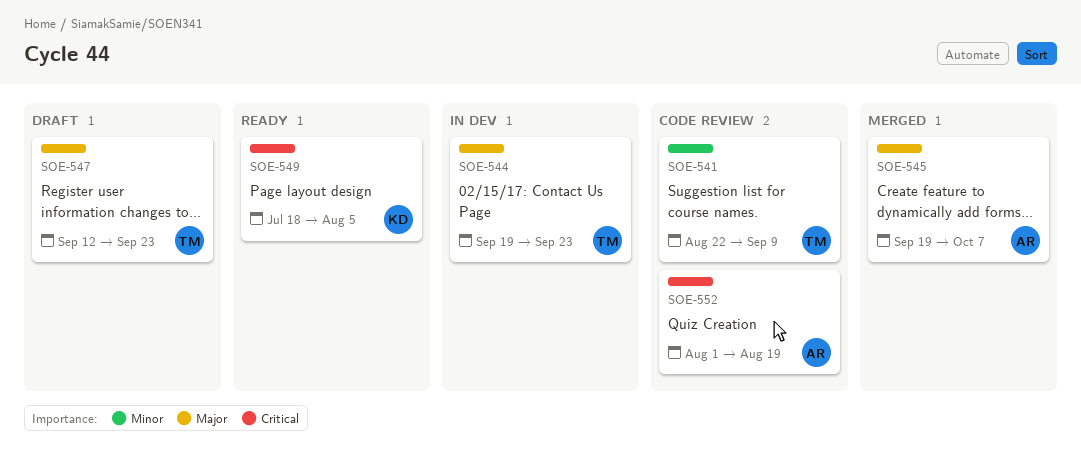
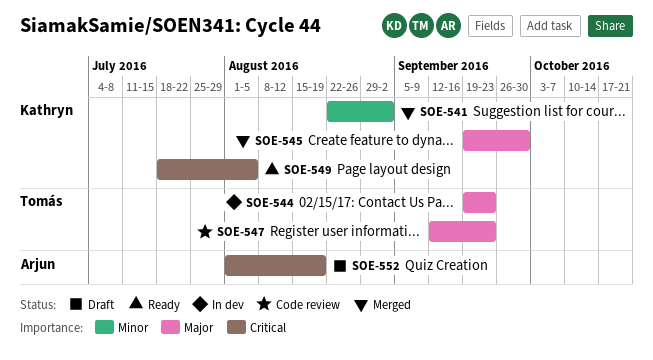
SOE-541, status: Code review -> Merged
SOE-541, owner: Tomás -> Kathryn
SOE-541, due: Sep 9 -> Sep 2
SOE-545, owner: Arjun -> Kathryn
SOE-545, due: Oct 7 -> Sep 30
SOE-547, status: Draft -> Code review
SOE-552, status: Code review -> Draft

